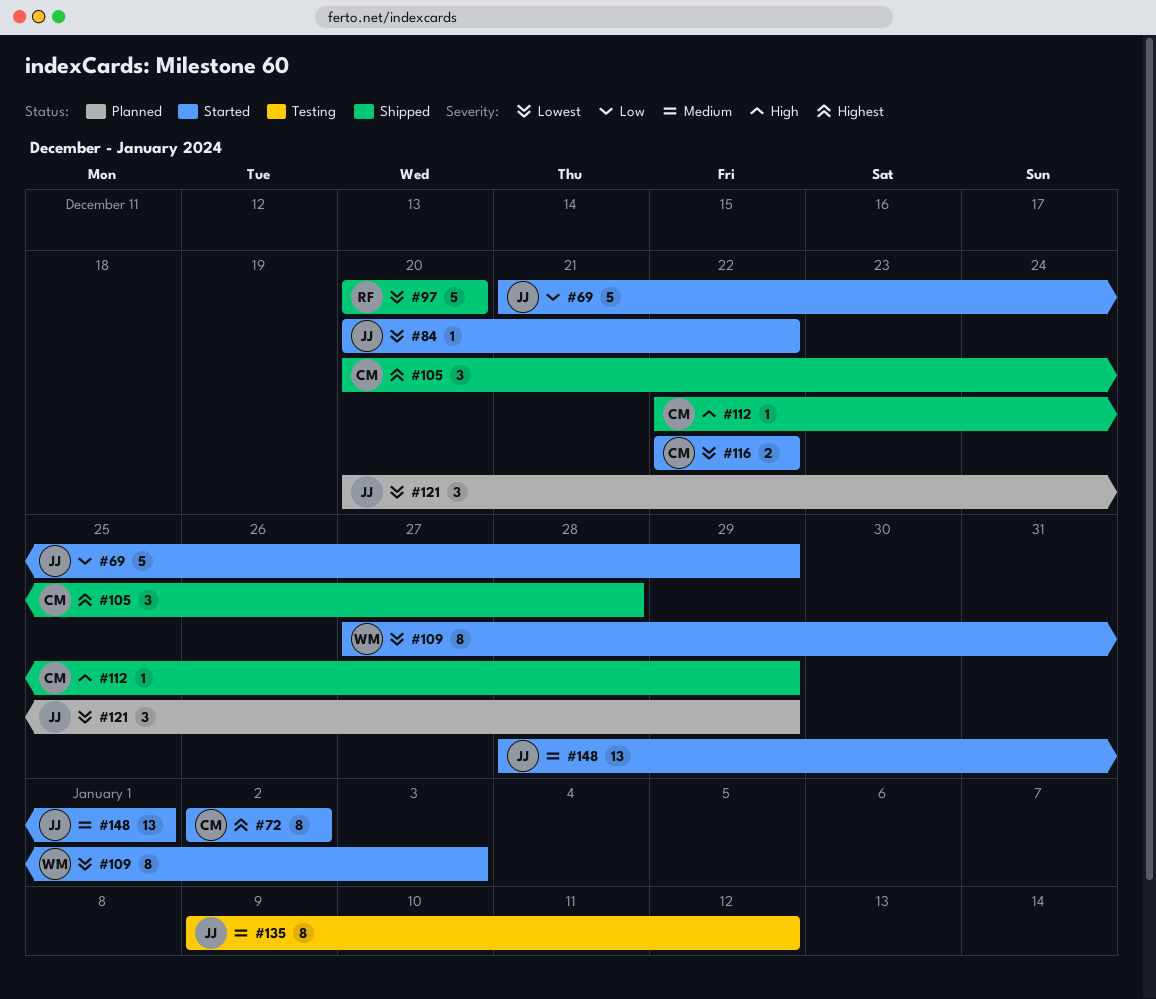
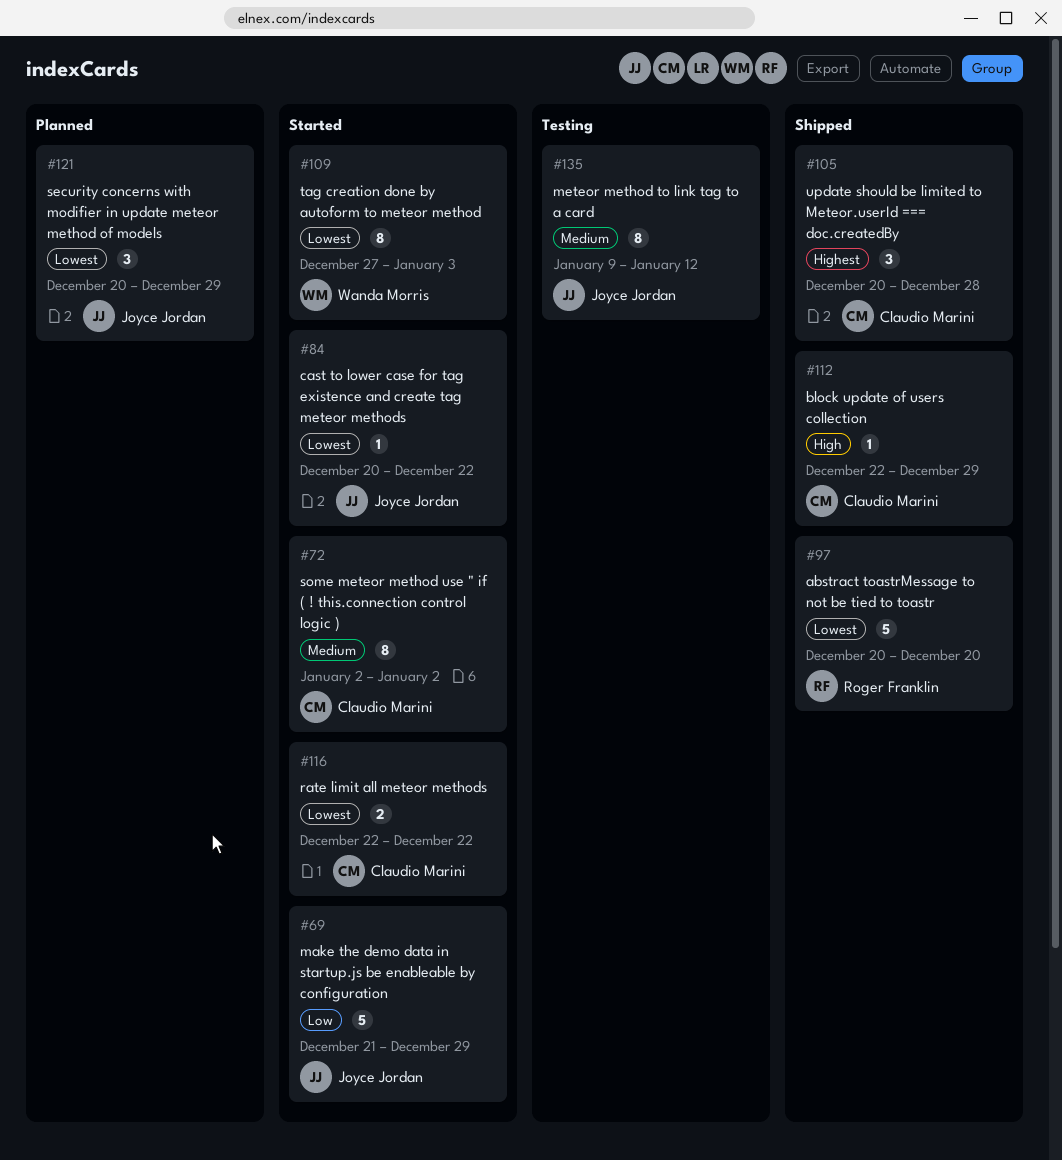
#72, priority: Highest -> Medium
#148: present -> none

